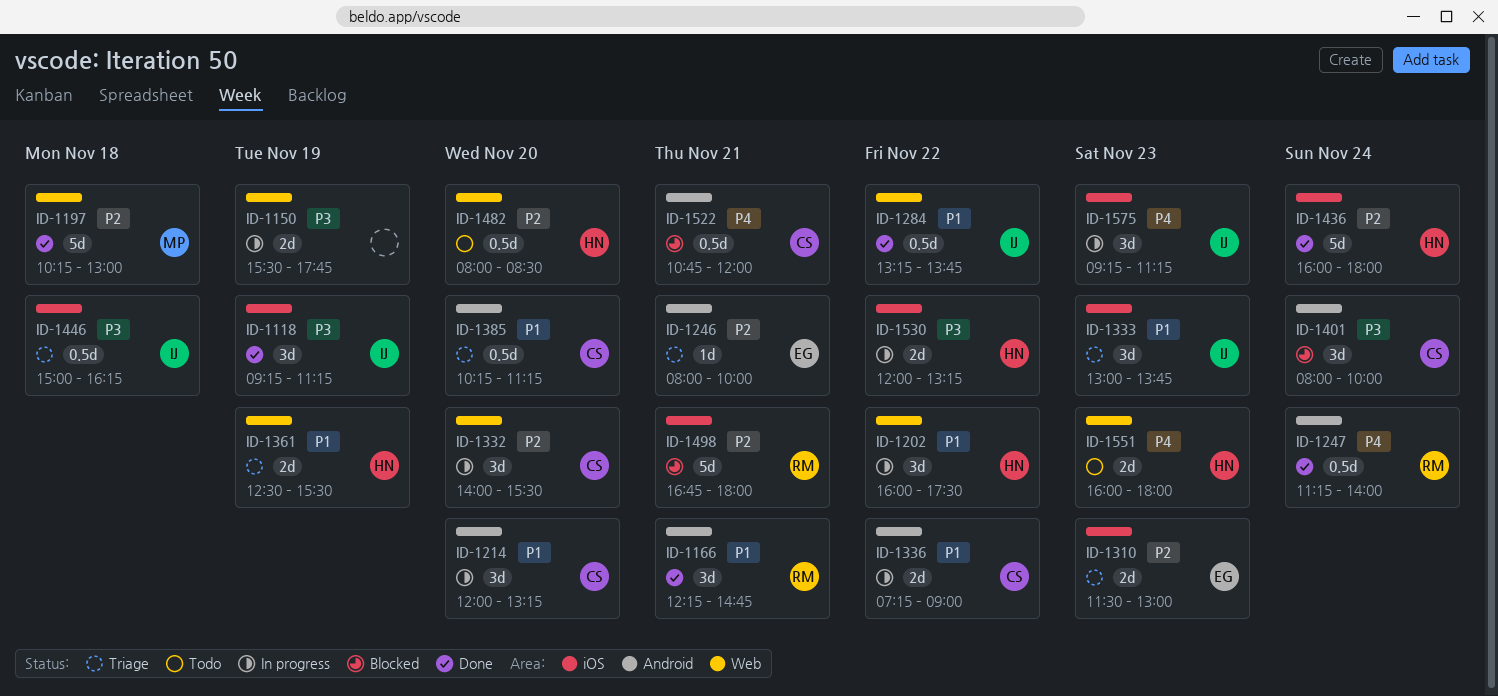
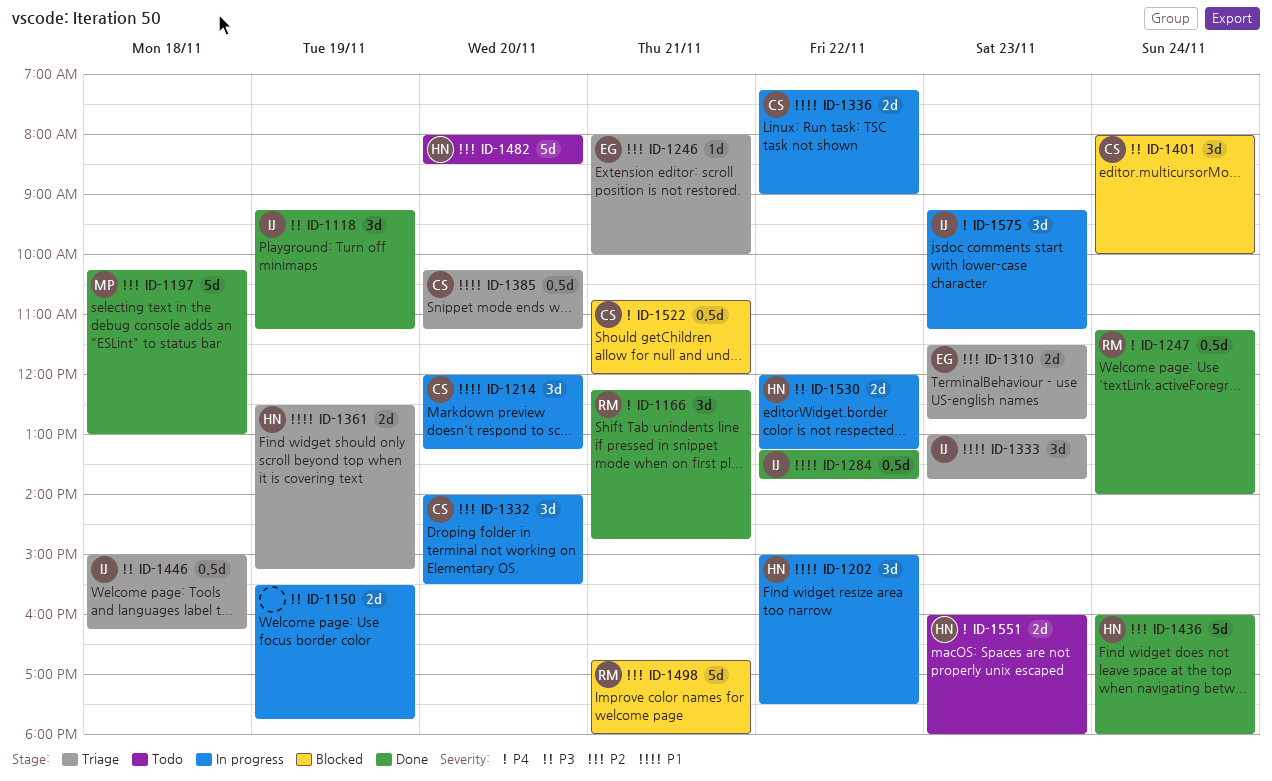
ID-1166, priority: P1 -> P4
ID-1202, begins: 16:00 -> 15:00
ID-1310, ends: 13:00 -> 12:45
ID-1361, ends: 15:30 -> 15:15
ID-1482, estimate: 0.5d -> 5d

